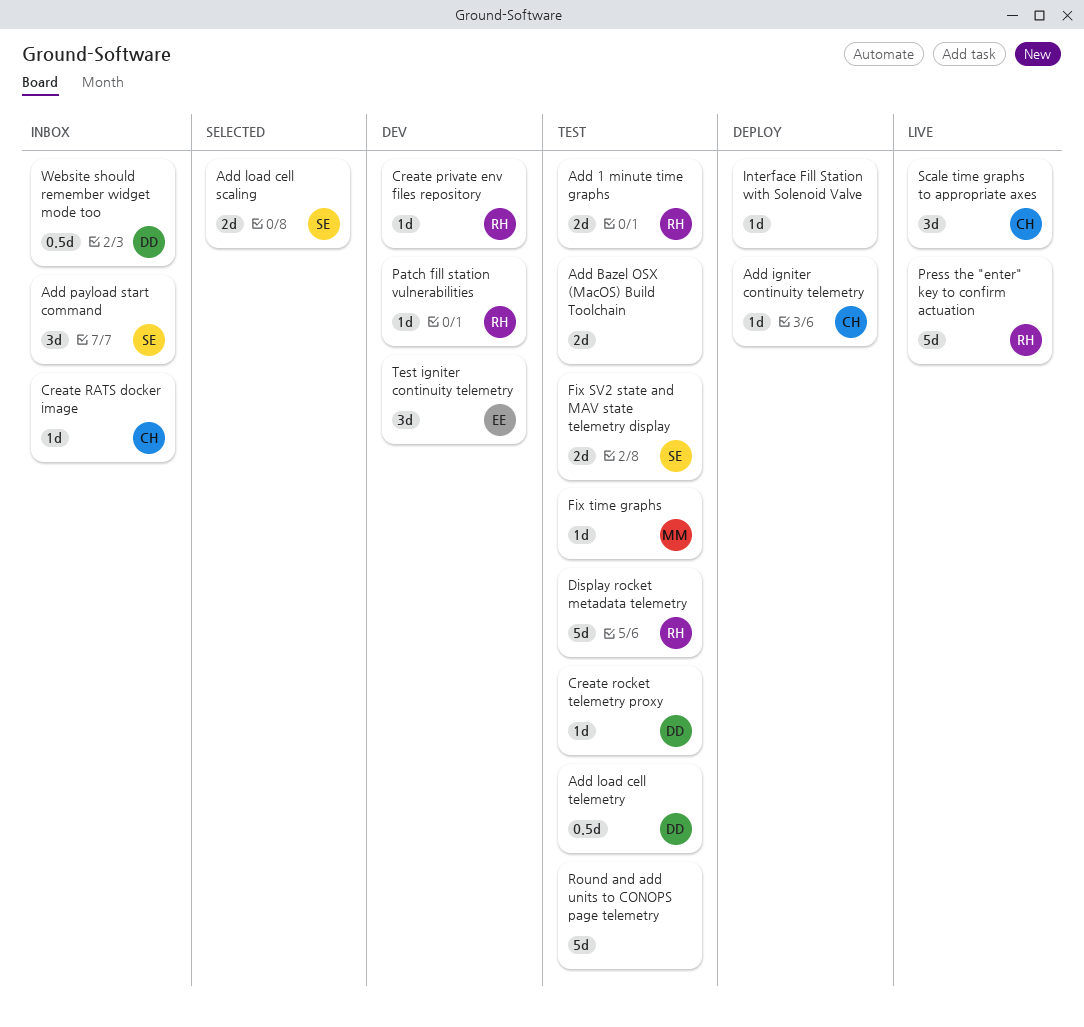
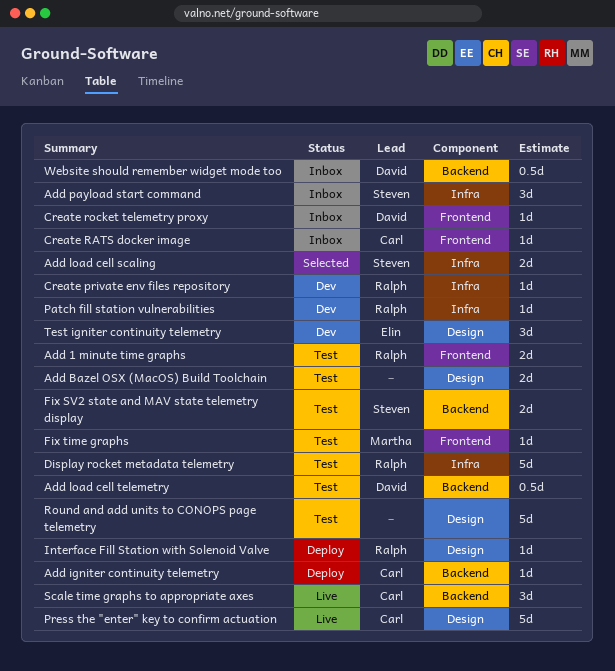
Create rocket telemetry proxy, status: Test -> Inbox
Interface Fill Station with Solenoid Valve, owner: none -> Ralph
Press the "enter" key to confirm actuation, owner: Ralph -> Carl

